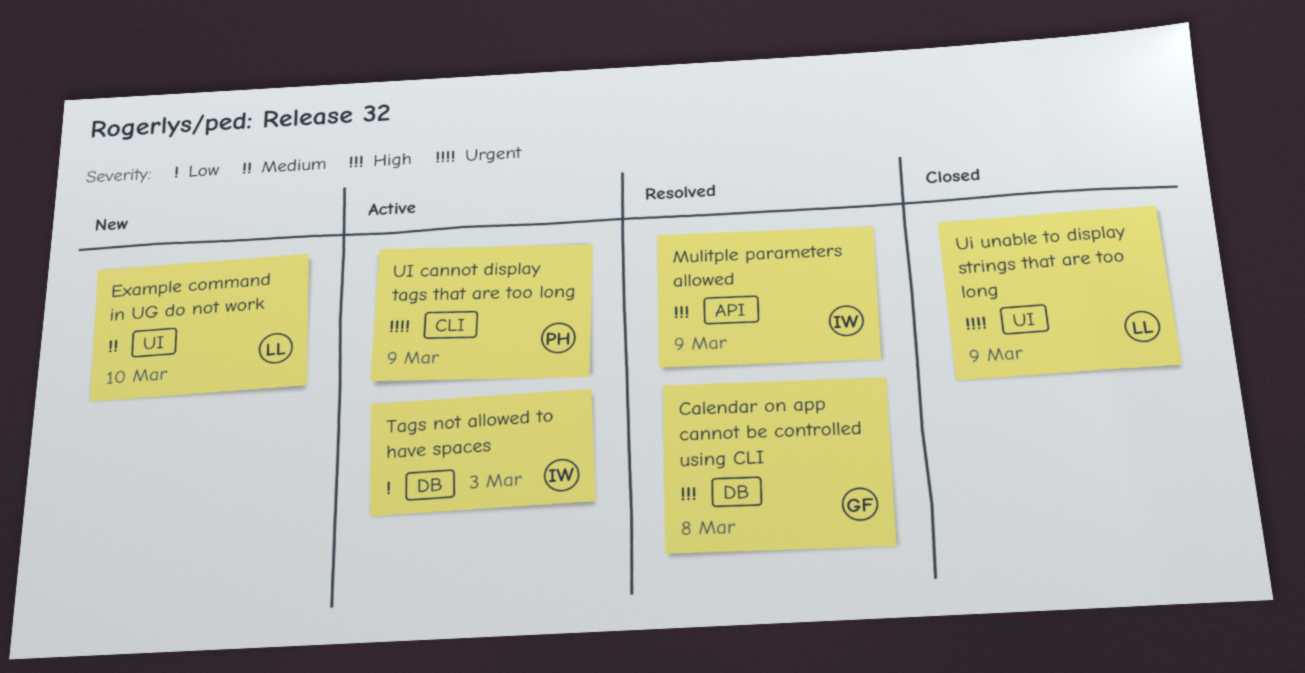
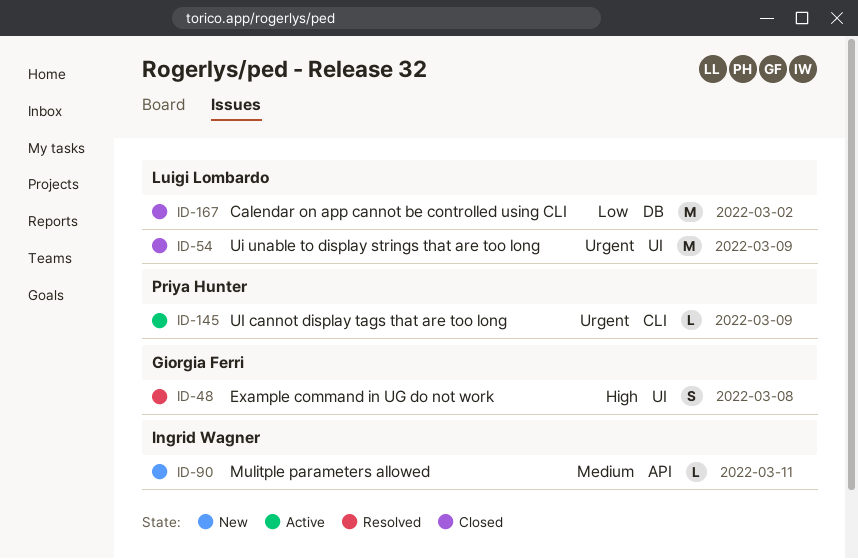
Calendar on app cannot be controlled using CLI, status: Resolved -> Closed
Calendar on app cannot be controlled using CLI, owner: Giorgia Ferri -> Luigi Lombardo
Calendar on app cannot be controlled using CLI, priority: High -> Low
Calendar on app cannot be controlled using CLI, due: Mar 8 -> Mar 2
Example command in UG do not work, status: New -> Resolved
Example command in UG do not work, owner: Luigi Lombardo -> Giorgia Ferri
Example command in UG do not work, priority: Medium -> High
Example command in UG do not work, due: Mar 10 -> Mar 8
Mulitple parameters allowed, status: Resolved -> New
Mulitple parameters allowed, priority: High -> Medium
Mulitple parameters allowed, due: Mar 9 -> Mar 11
Tags not allowed to have spaces: present -> none

